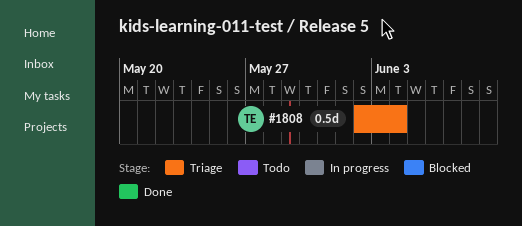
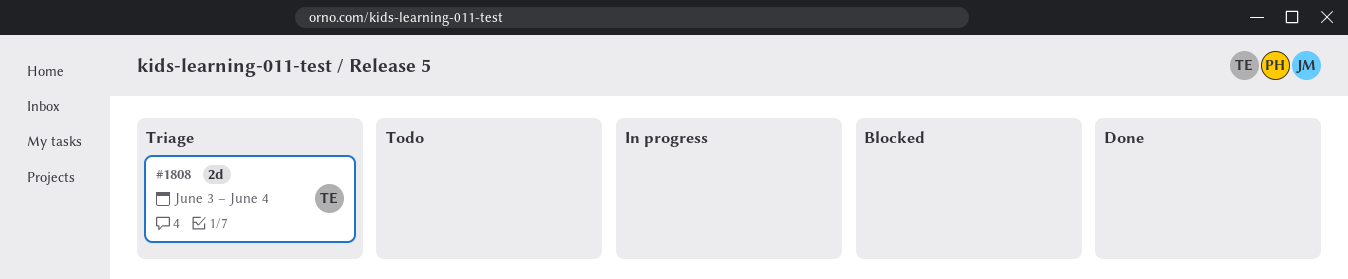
#1808, estimate: 0.5d -> 2d
#1808, start: Jun 2 -> Jun 3

